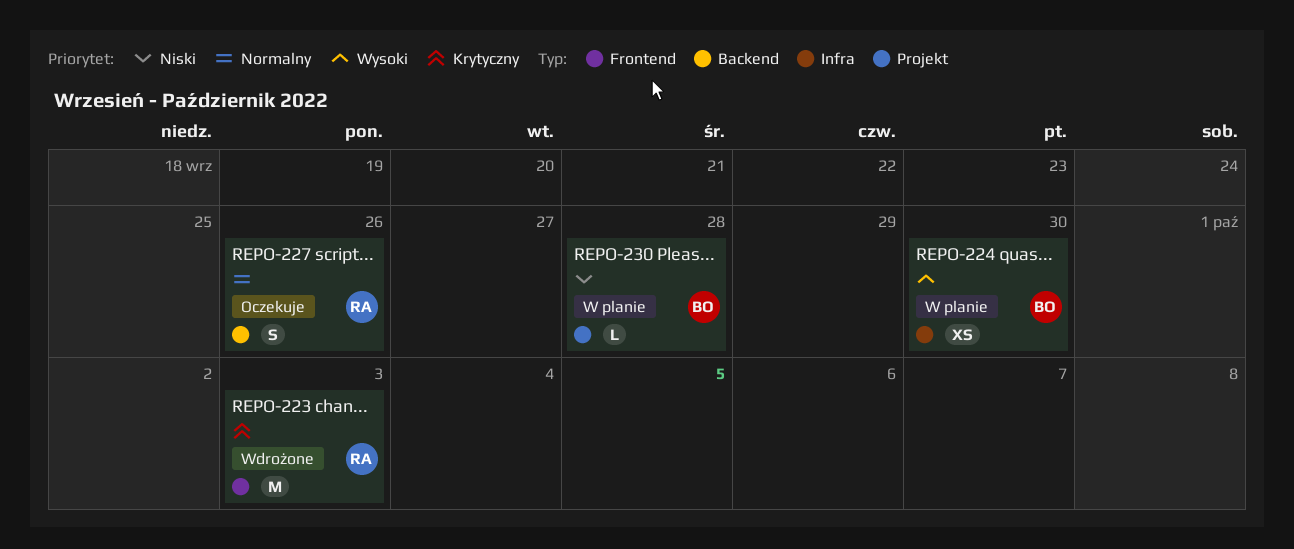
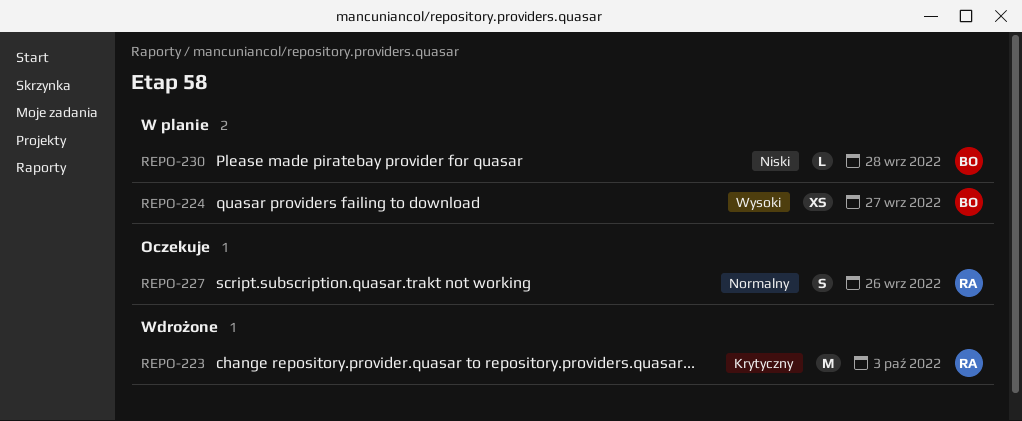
REPO-224, due: Sep 30 -> Sep 27

